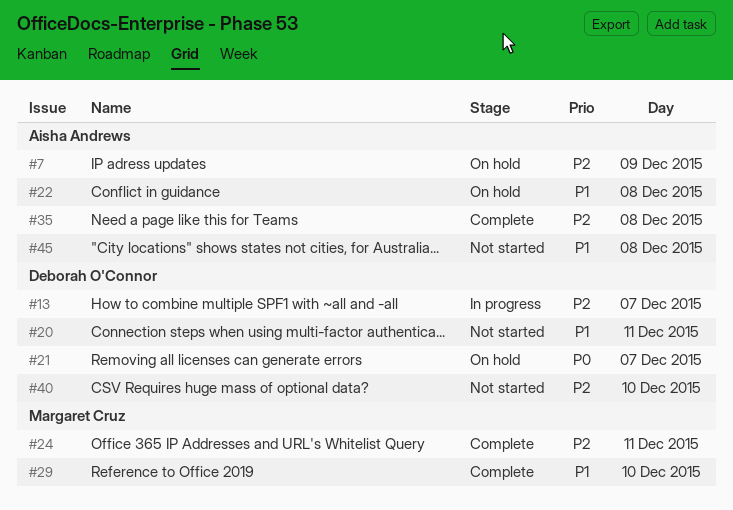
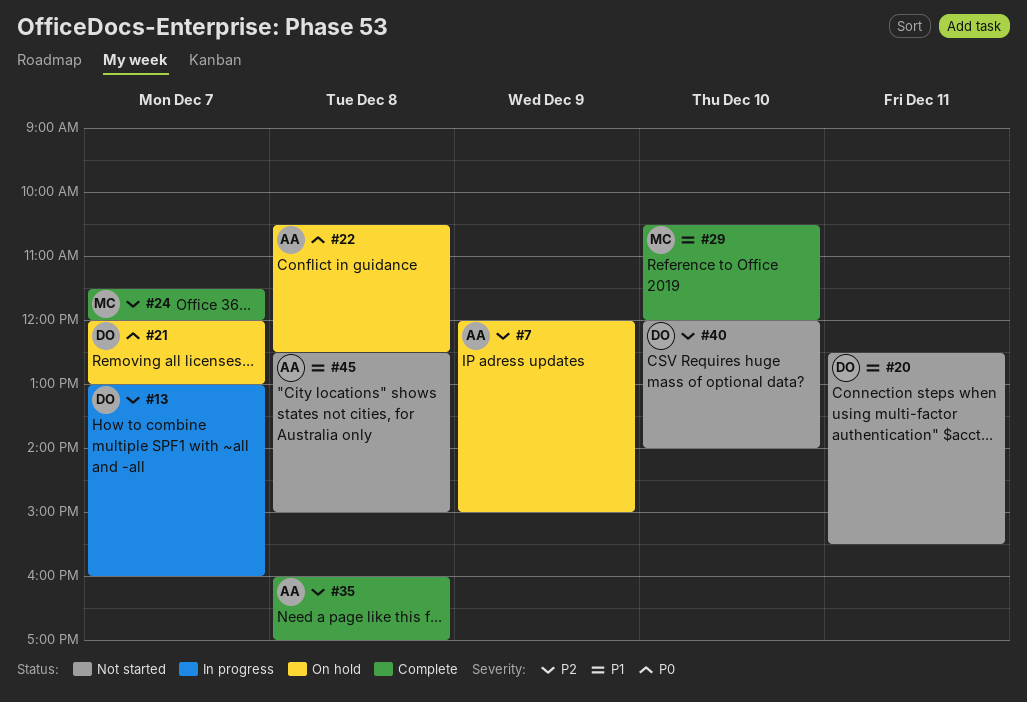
#22, priority: P1 -> P0
#24, day: Dec 11 -> Dec 7

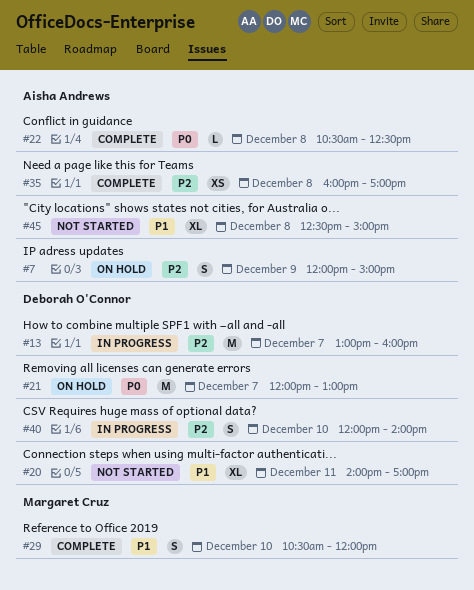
#20, begins: 12:30 -> 14:00
#20, ends: 15:30 -> 17:00
#22, status: On hold -> Complete
#24: present -> none
#40, status: Not started -> In progress

